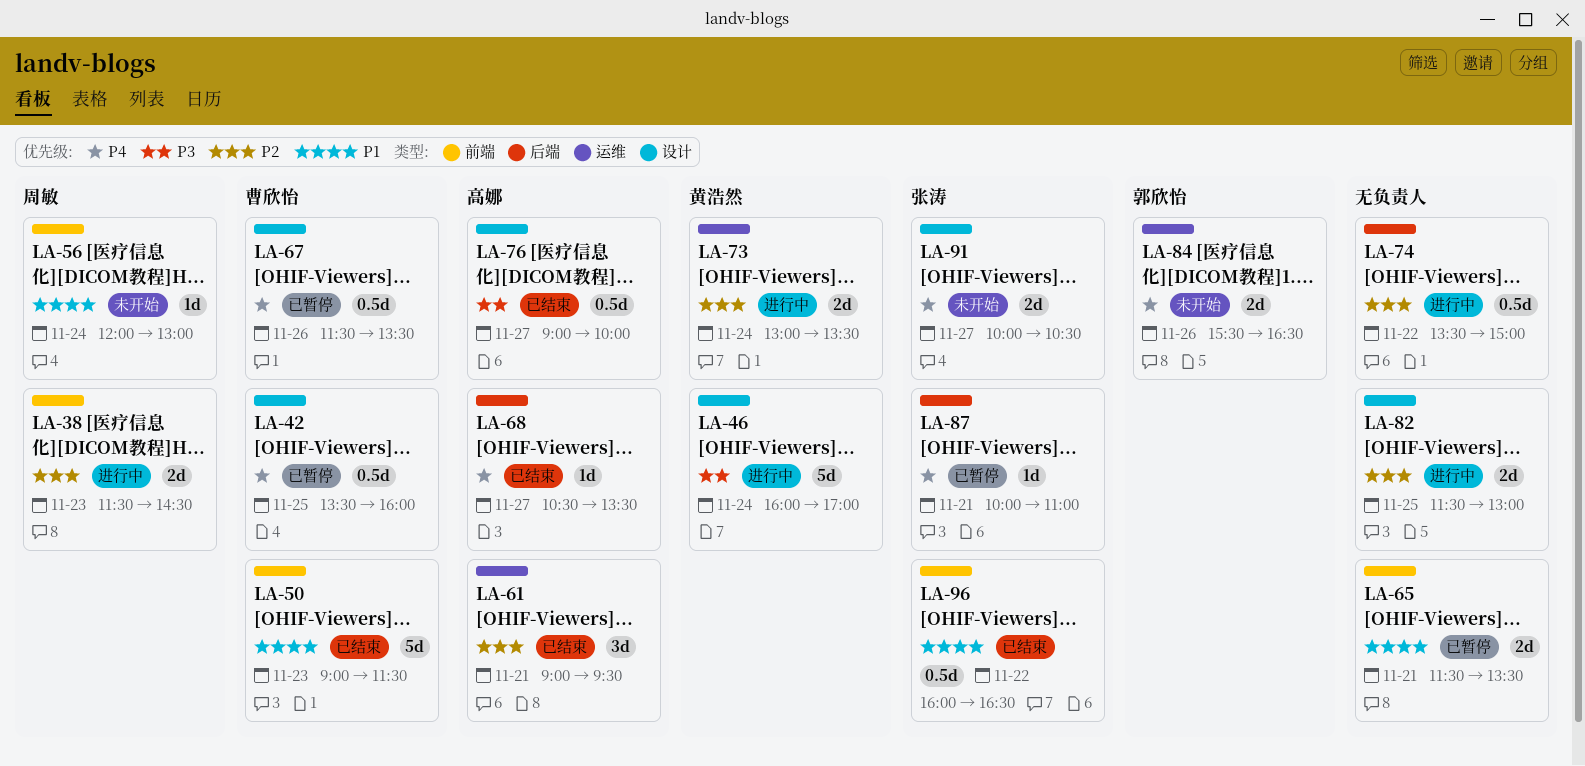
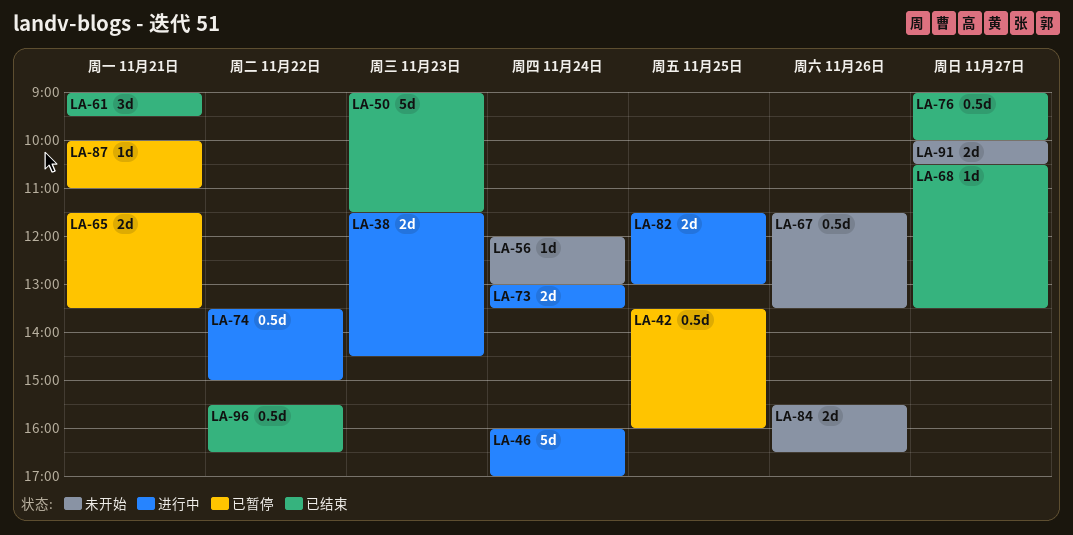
LA-67, status: 已暂停 -> 未开始
LA-96, begins: 16:00 -> 15:30

